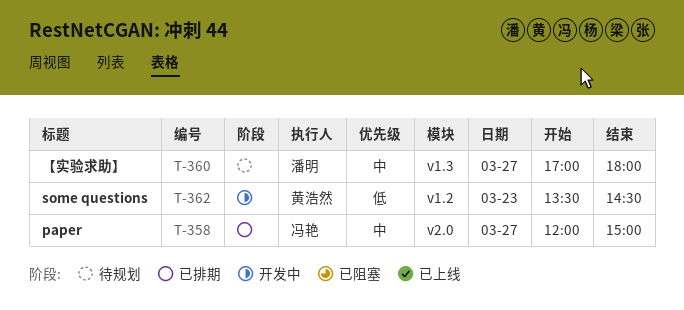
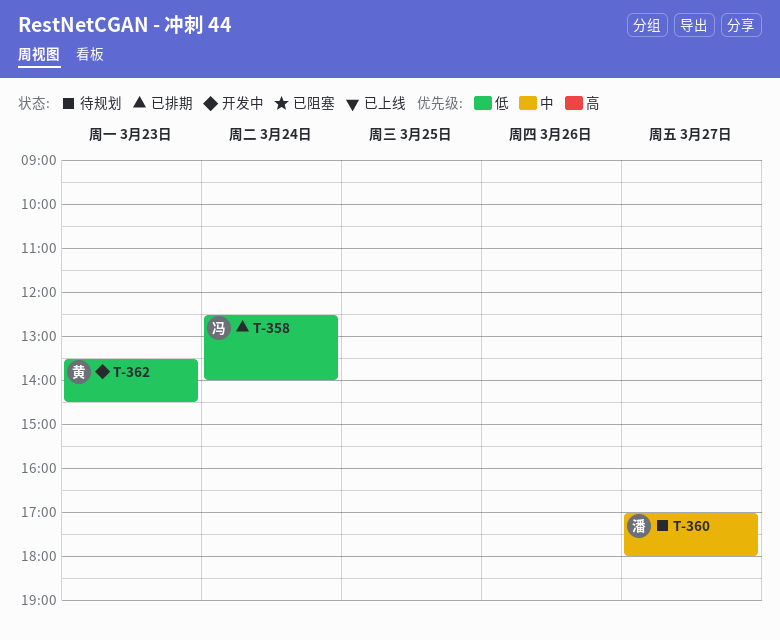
T-358, priority: 中 -> 低
T-358, day: Mar 27 -> Mar 24
T-358, begins: 12:00 -> 12:30
T-358, ends: 15:00 -> 14:00

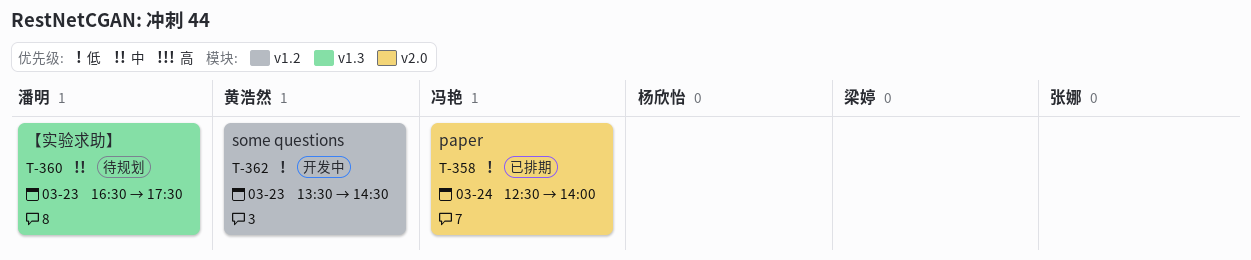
T-360, day: Mar 27 -> Mar 23
T-360, begins: 17:00 -> 16:30
T-360, ends: 18:00 -> 17:30

